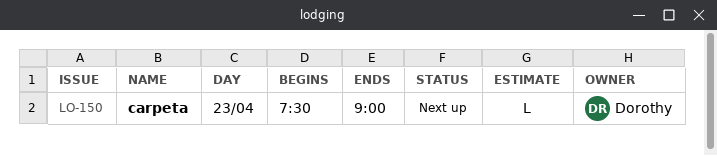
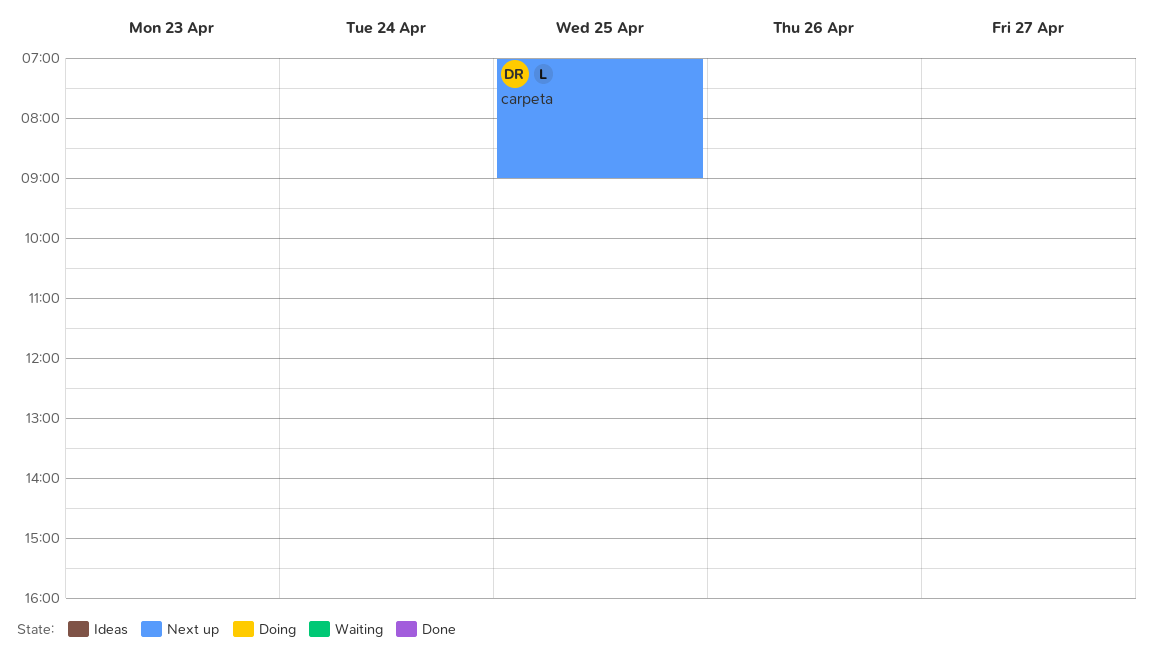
carpeta, day: Apr 23 -> Apr 25
carpeta, begins: 07:30 -> 07:00

